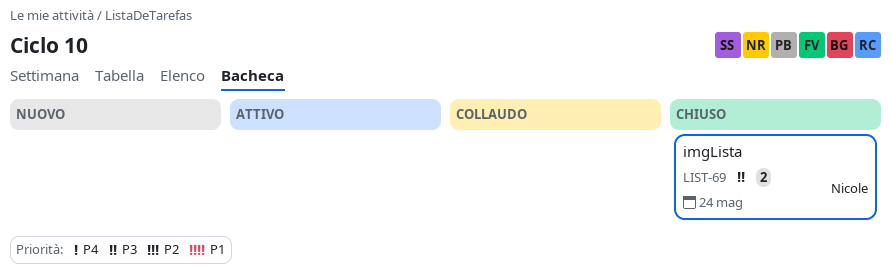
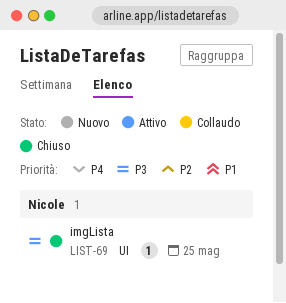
LIST-69, estimate: 2 -> 1
LIST-69, due: May 24 -> May 25

